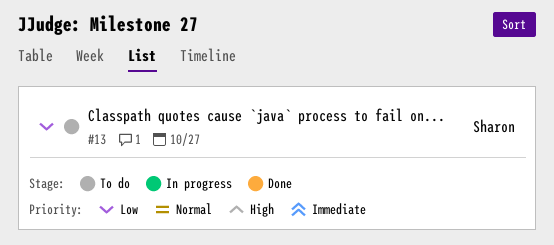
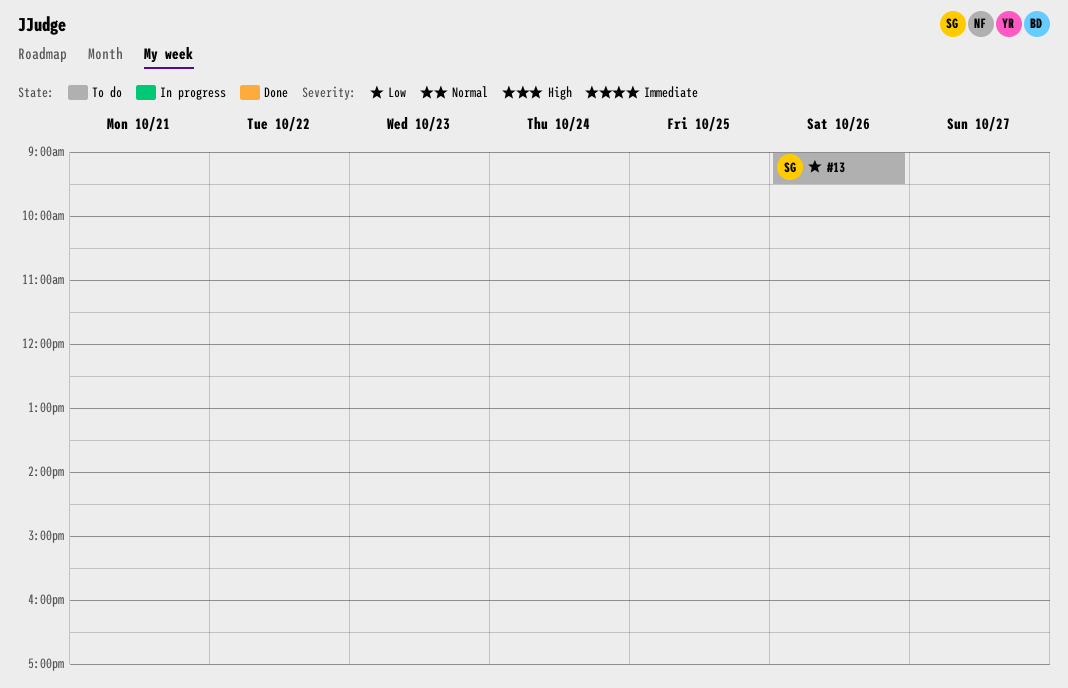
#13, day: Oct 27 -> Oct 26

